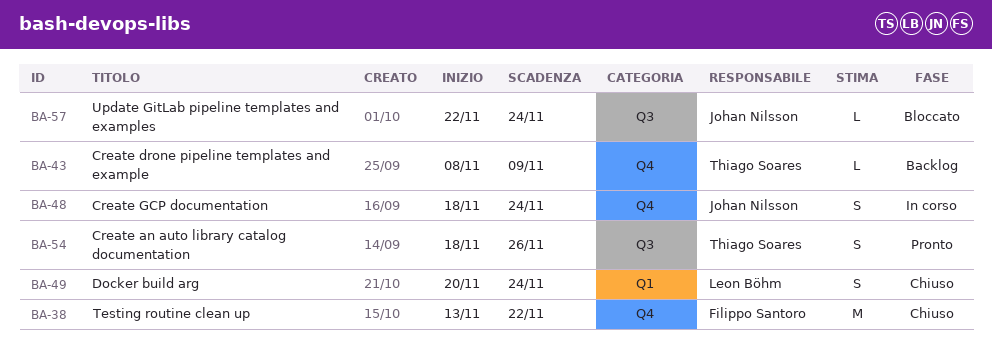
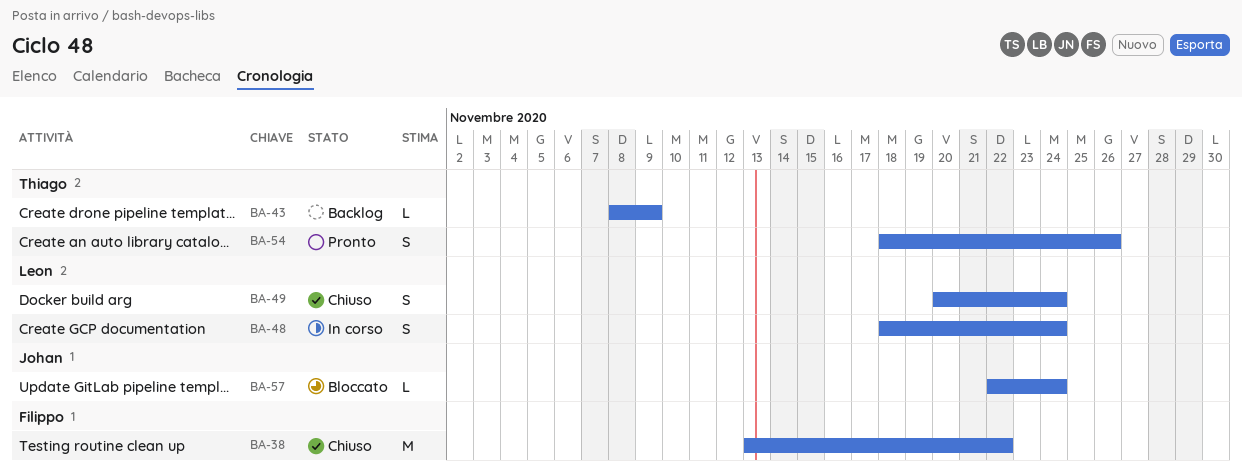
BA-48, owner: Johan Nilsson -> Leon Böhm

